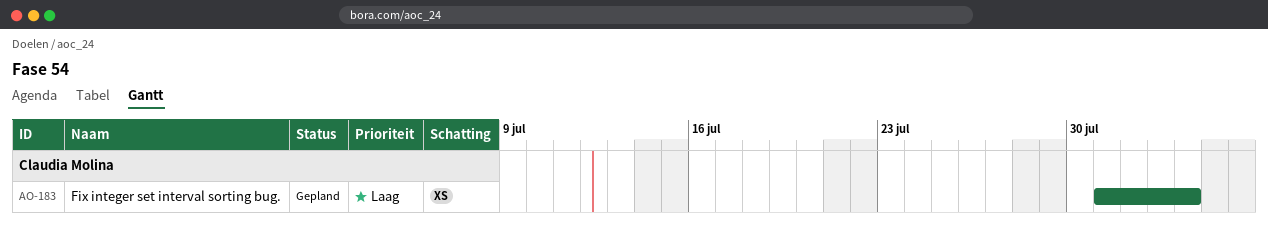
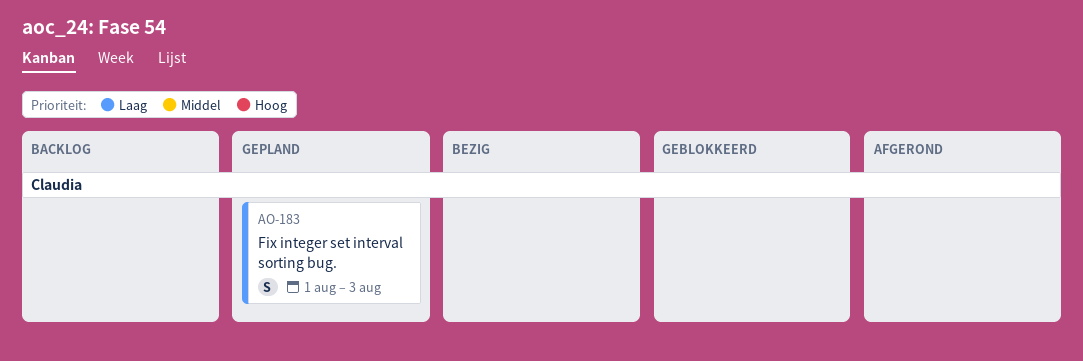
AO-183, estimate: XS -> S
AO-183, start: Jul 31 -> Aug 1

